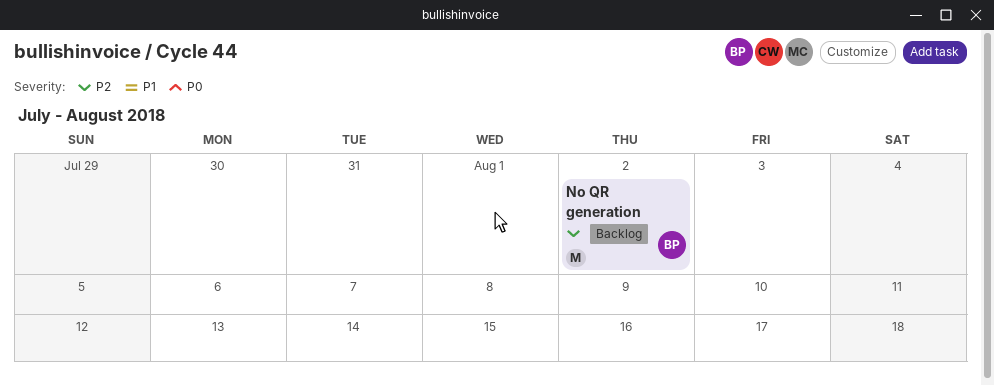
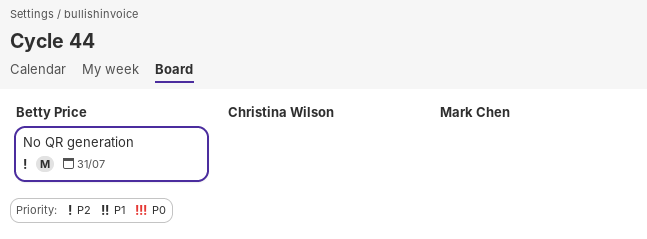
No QR generation, due: Aug 2 -> Jul 31

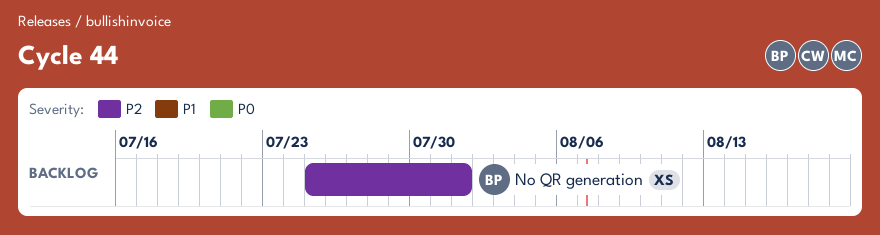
No QR generation, estimate: M -> XS
No QR generation, due: Jul 31 -> Aug 1

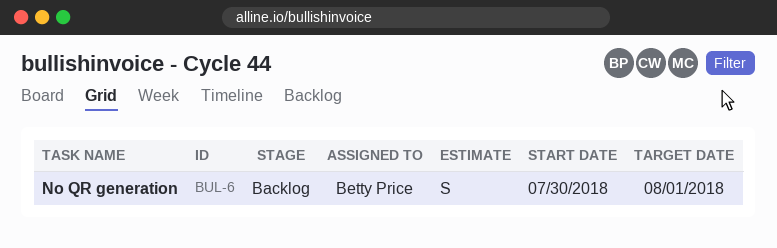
No QR generation, estimate: XS -> S
No QR generation, start: Jul 25 -> Jul 30

